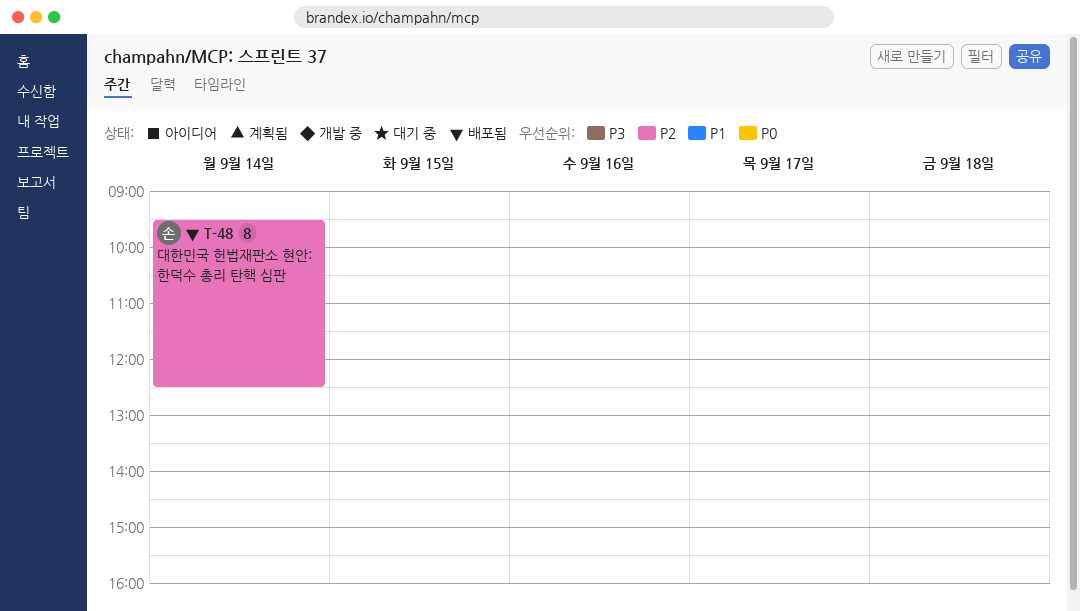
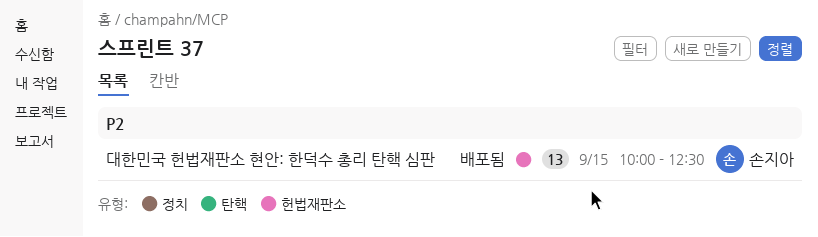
대한민국 헌법재판소 현안: 한덕수 총리 탄핵 심판, estimate: 8 -> 13
대한민국 헌법재판소 현안: 한덕수 총리 탄핵 심판, day: Sep 14 -> Sep 15
대한민국 헌법재판소 현안: 한덕수 총리 탄핵 심판, begins: 09:30 -> 10:00

